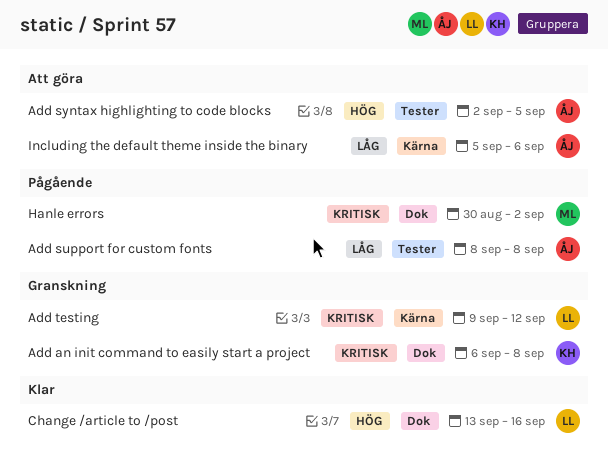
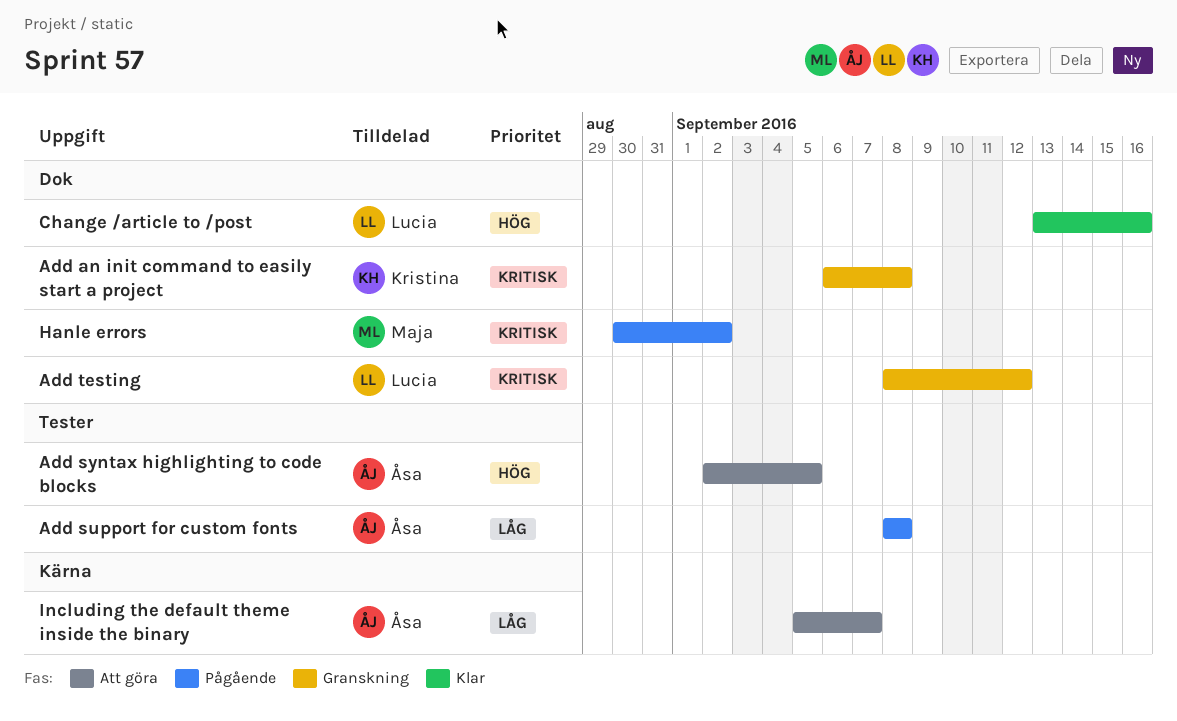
Add testing, label: Kärna -> Dok
Add testing, start: Sep 9 -> Sep 8
Including the default theme inside the binary, due: Sep 6 -> Sep 7

